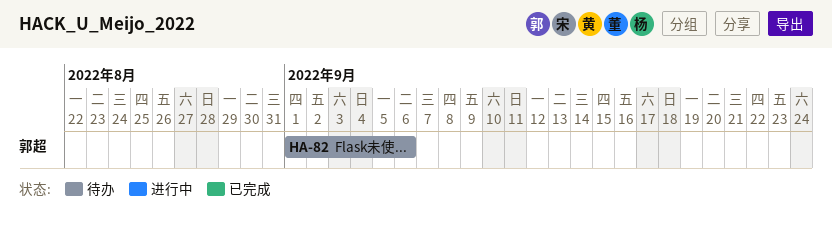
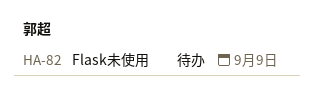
HA-82, due: Sep 6 -> Sep 9

